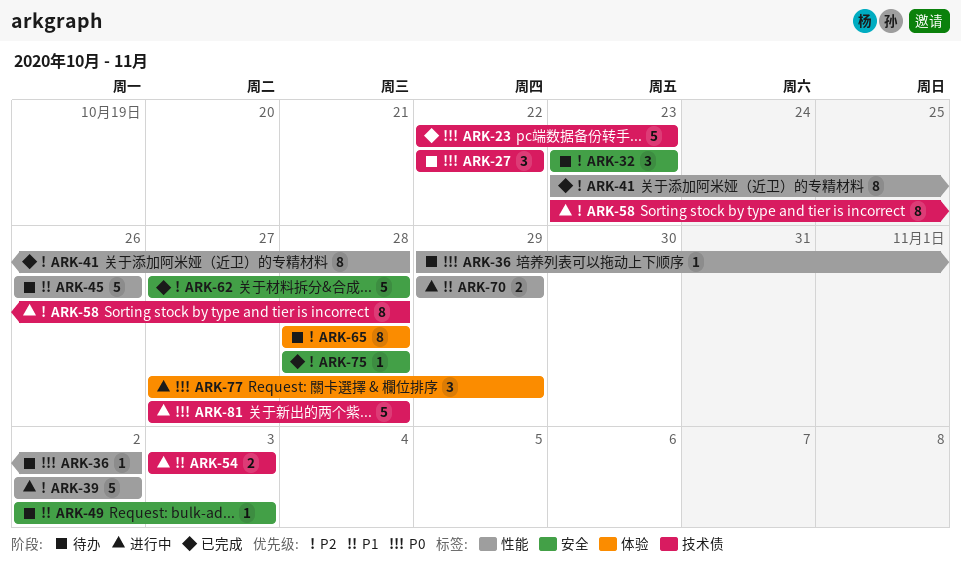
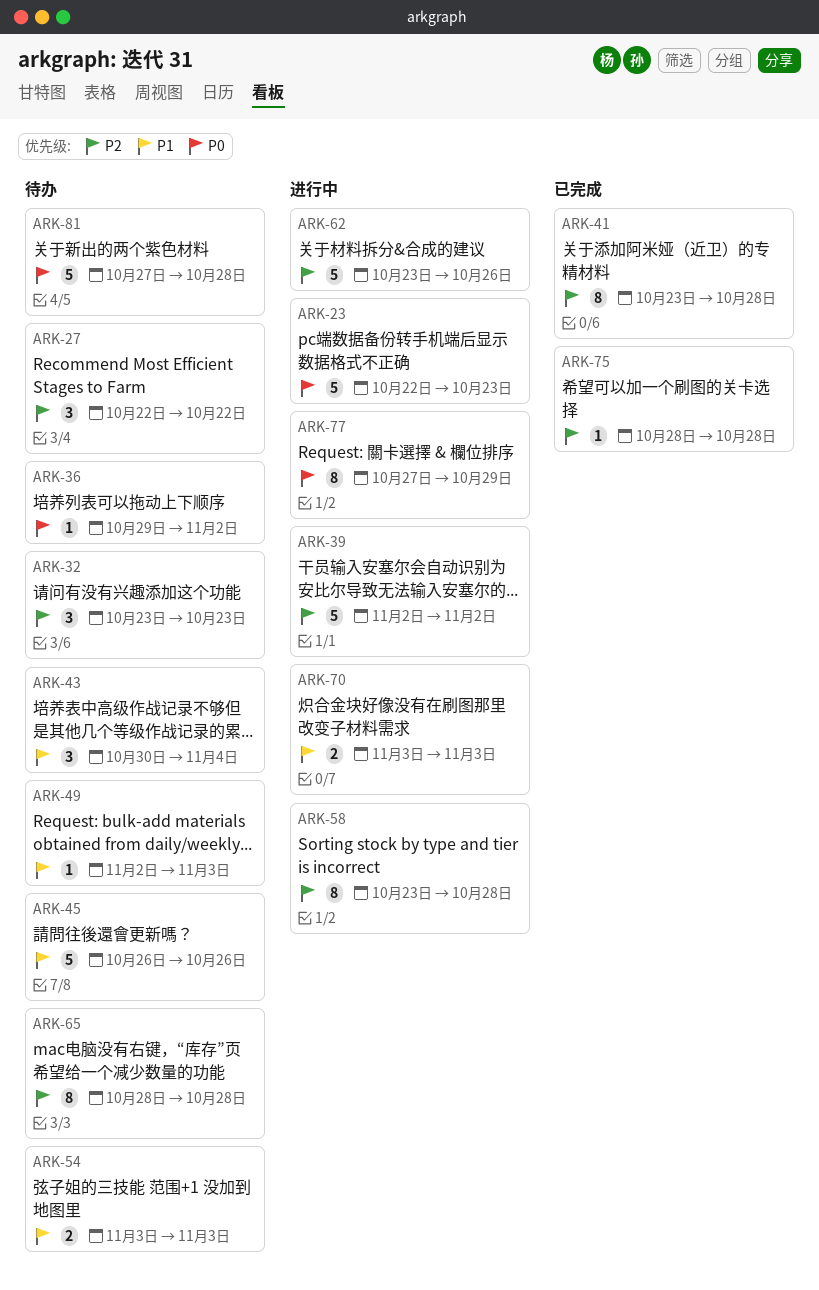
ARK-23, status: 已完成 -> 进行中
ARK-27, priority: P0 -> P2
ARK-43: none -> present
ARK-54, status: 进行中 -> 待办
ARK-62, status: 已完成 -> 进行中
ARK-62, start: Oct 27 -> Oct 23
ARK-62, due: Oct 28 -> Oct 26
ARK-70, start: Oct 29 -> Nov 3
ARK-70, due: Oct 29 -> Nov 3
ARK-77, estimate: 3 -> 8
ARK-81, status: 进行中 -> 待办

